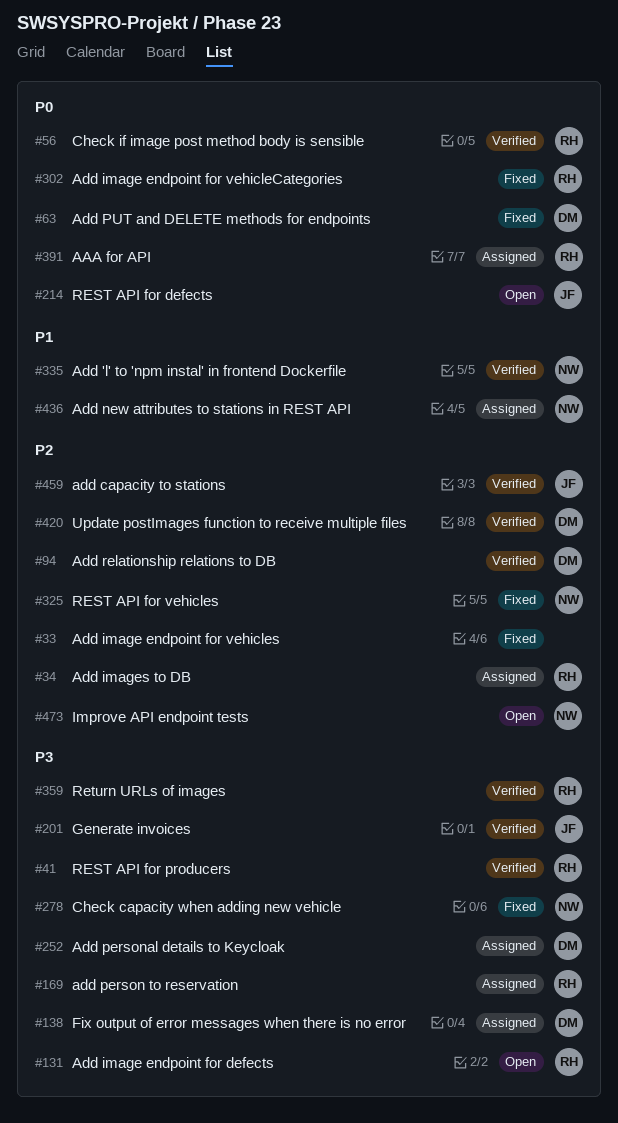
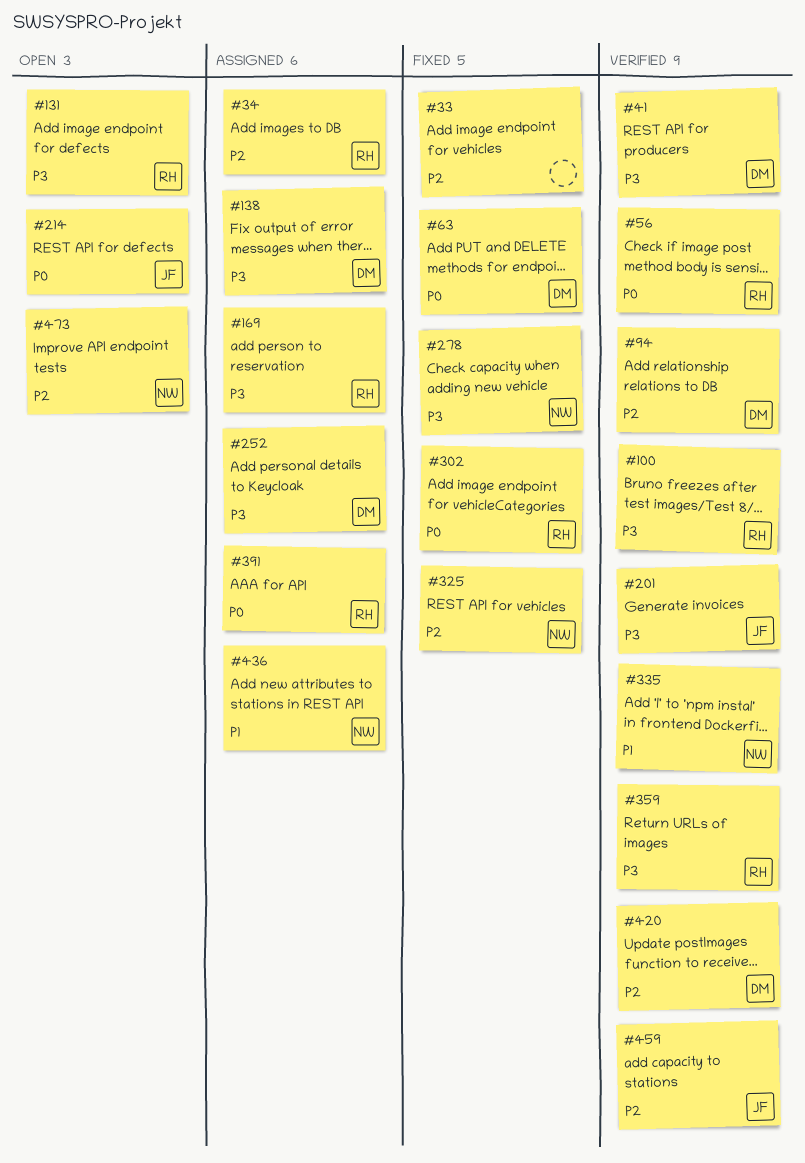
#41, owner: RH -> DM
#100: none -> present

